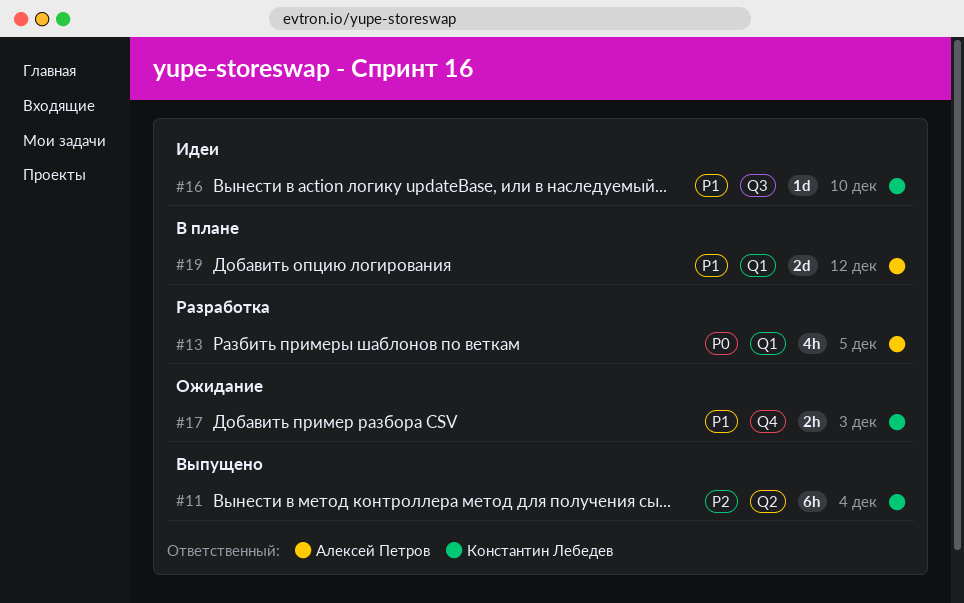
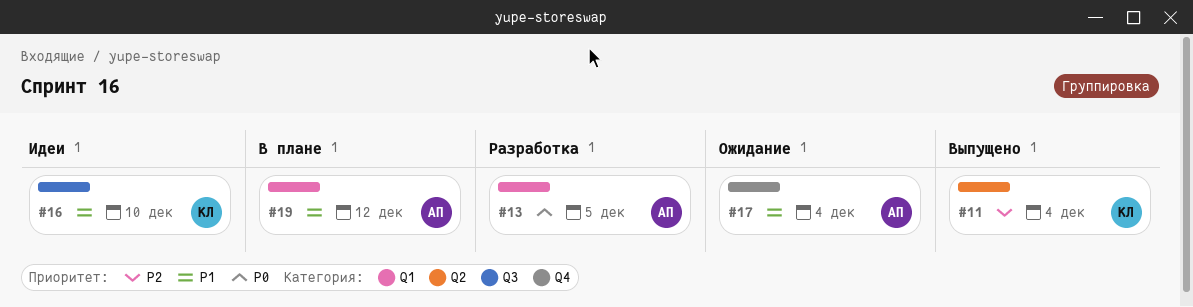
#17, owner: Константин Лебедев -> Алексей Петров
#17, due: Dec 3 -> Dec 4

